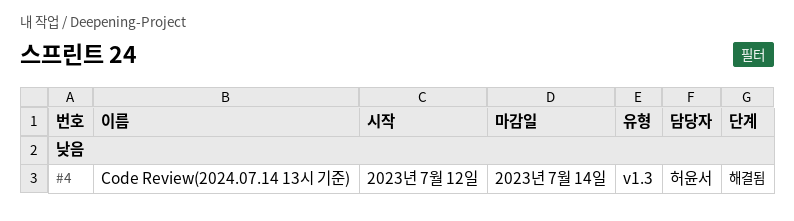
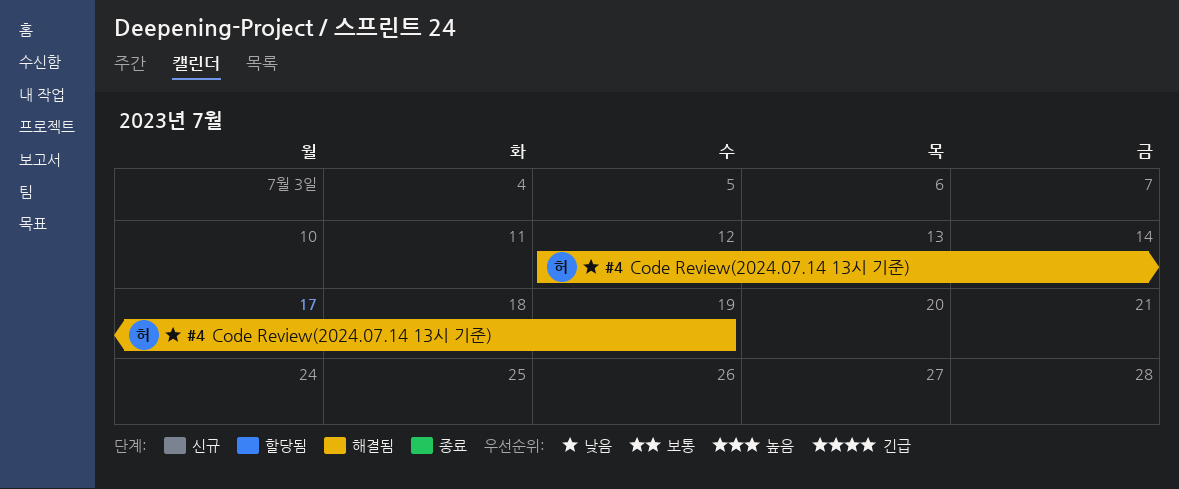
#4, due: Jul 14 -> Jul 19

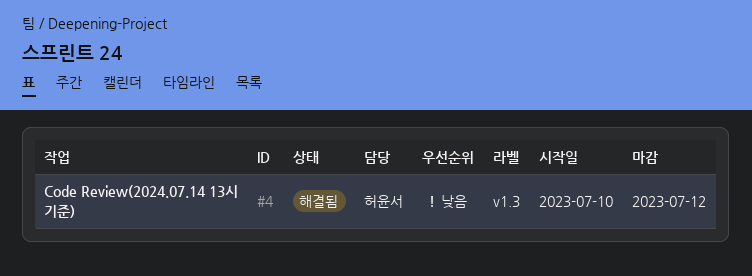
#4, start: Jul 12 -> Jul 10
#4, due: Jul 19 -> Jul 12

